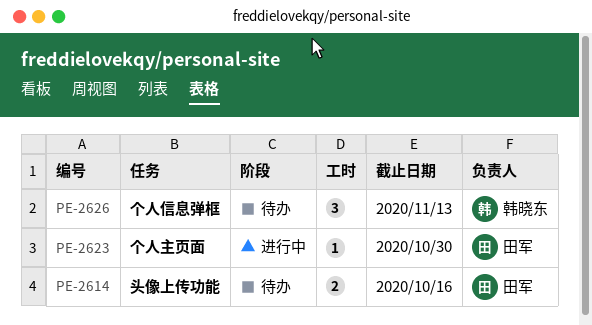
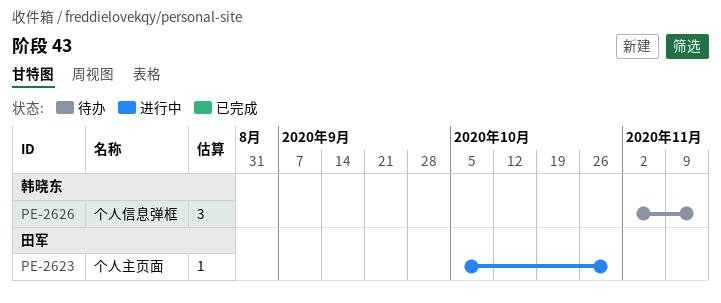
PE-2614: present -> none

